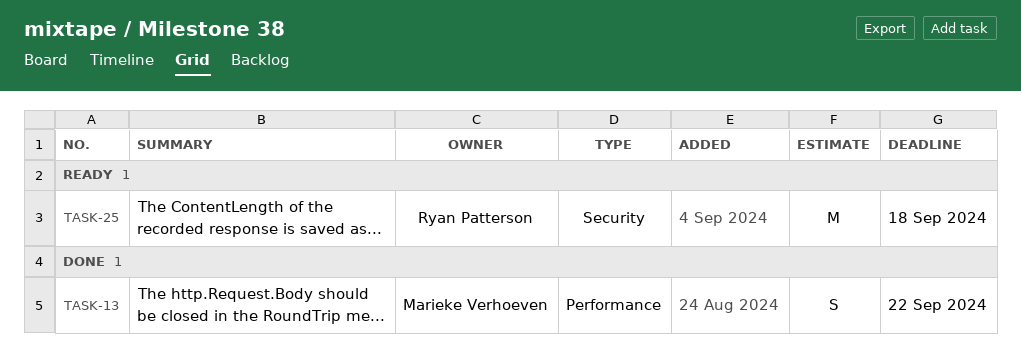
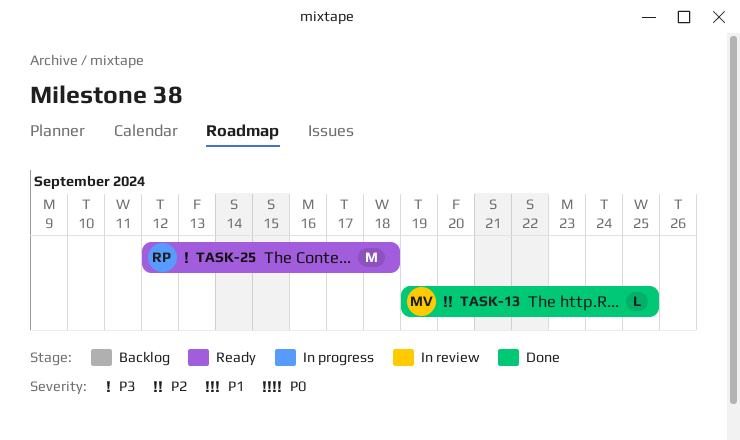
TASK-13, estimate: S -> L
TASK-13, due: Sep 22 -> Sep 25

